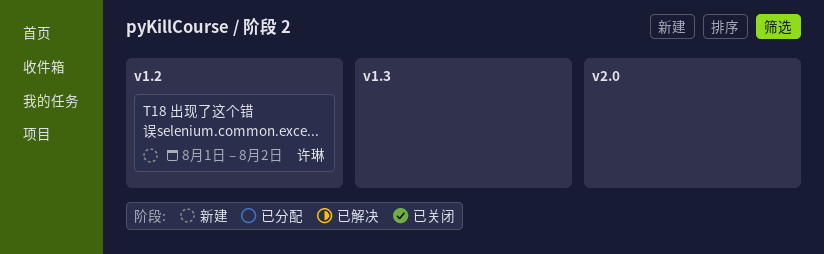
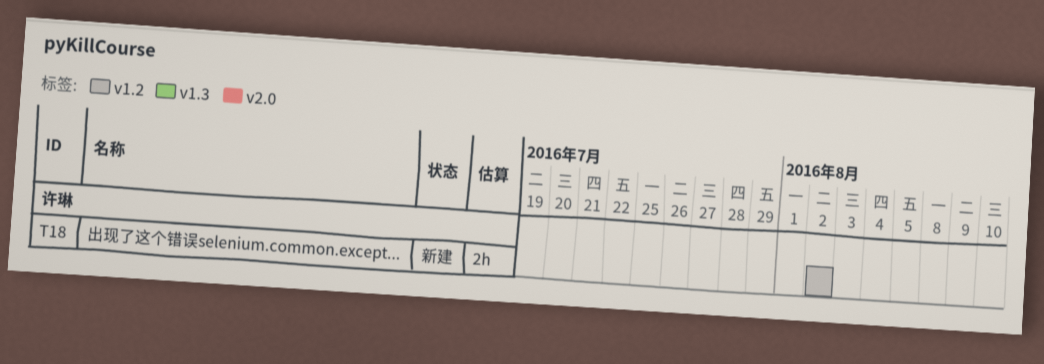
T18, start: Aug 1 -> Aug 2

